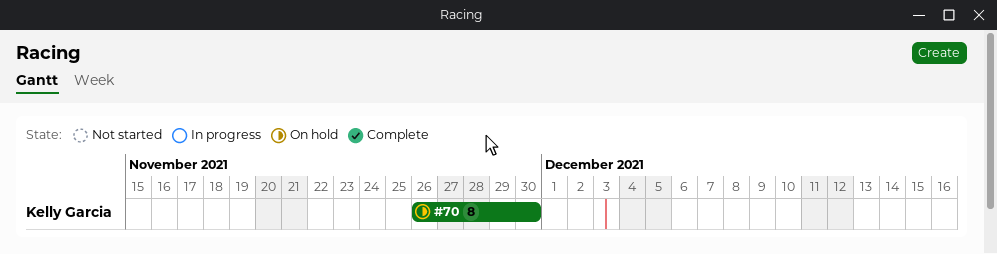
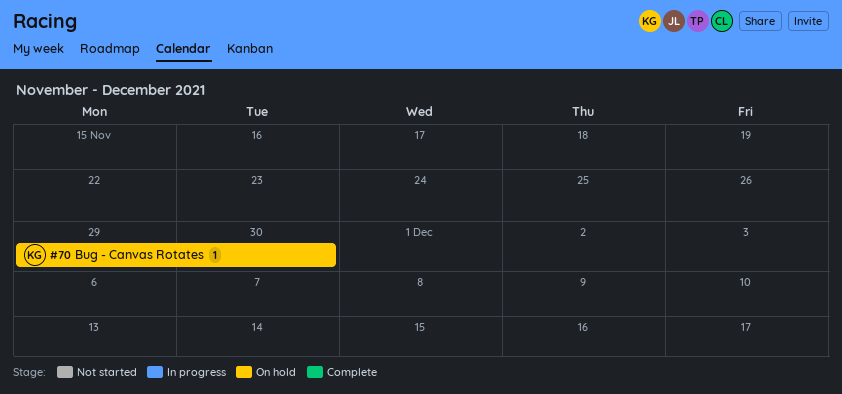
#70, estimate: 8 -> 1
#70, start: Nov 26 -> Nov 29

